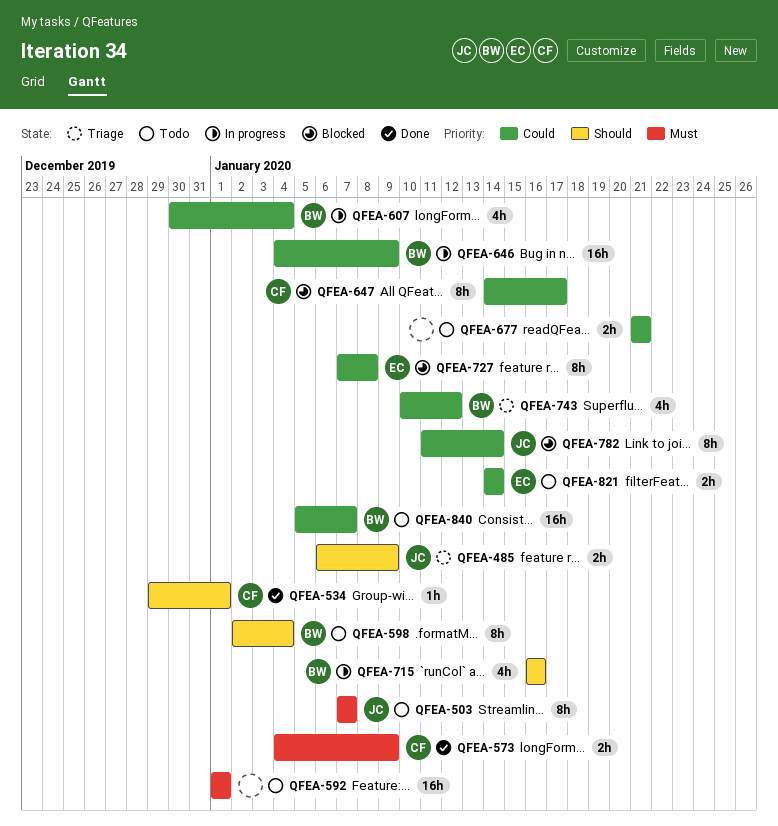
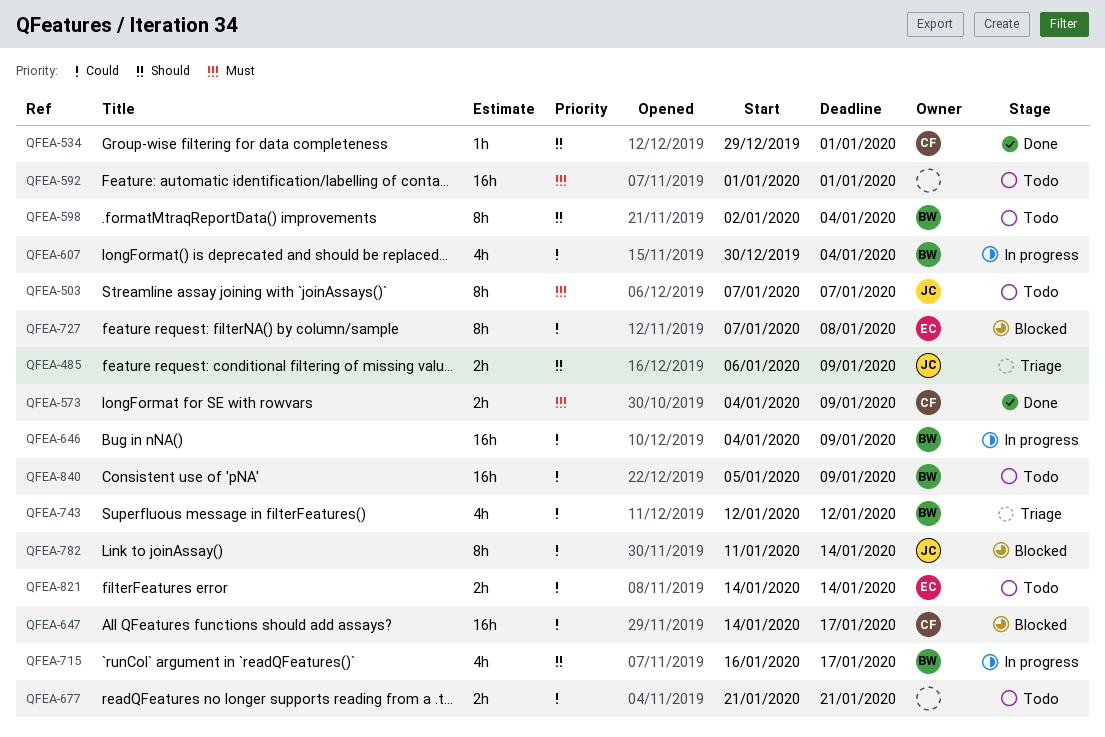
QFEA-647, estimate: 8h -> 16h
QFEA-715, due: Jan 16 -> Jan 17
QFEA-743, start: Jan 10 -> Jan 12
QFEA-840, due: Jan 7 -> Jan 9

